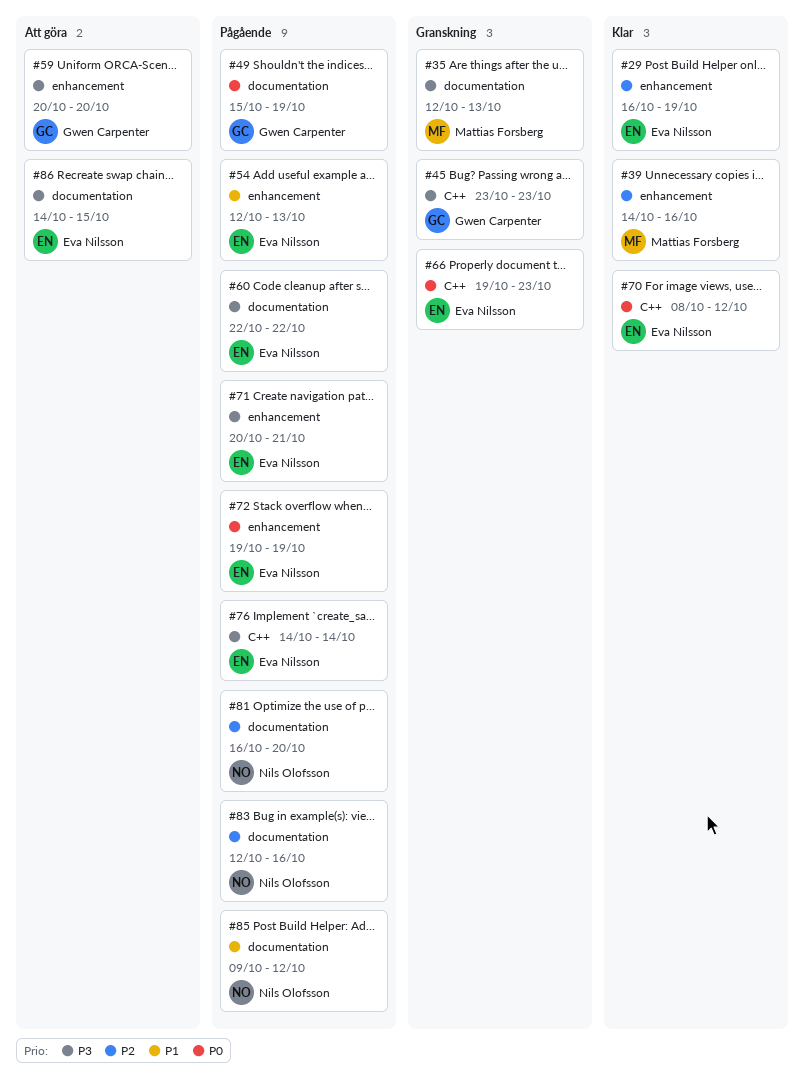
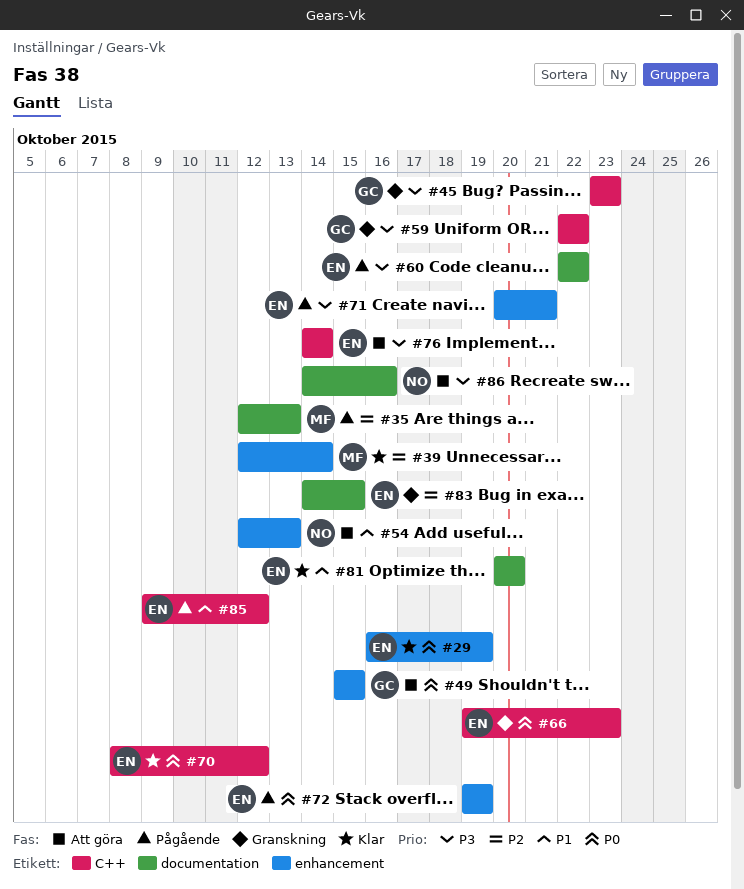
#29, priority: P2 -> P0
#35, status: Granskning -> Pågående
#35, priority: P3 -> P2
#39, start: Oct 14 -> Oct 12
#39, due: Oct 16 -> Oct 14
#49, status: Pågående -> Att göra
#49, label: documentation -> enhancement
#49, due: Oct 19 -> Oct 15
#54, status: Pågående -> Att göra
#54, owner: Eva Nilsson -> Nils Olofsson
#59, status: Att göra -> Granskning
#59, label: enhancement -> C++
#59, start: Oct 20 -> Oct 22
#59, due: Oct 20 -> Oct 22
#76, status: Pågående -> Att göra
#81, status: Pågående -> Klar
#81, owner: Nils Olofsson -> Eva Nilsson
#81, priority: P2 -> P1
#81, start: Oct 16 -> Oct 20
#83, status: Pågående -> Granskning
#83, owner: Nils Olofsson -> Eva Nilsson
#83, start: Oct 12 -> Oct 14
#83, due: Oct 16 -> Oct 15
#85, owner: Nils Olofsson -> Eva Nilsson
#85, label: documentation -> C++
#86, owner: Eva Nilsson -> Nils Olofsson
#86, due: Oct 15 -> Oct 16

